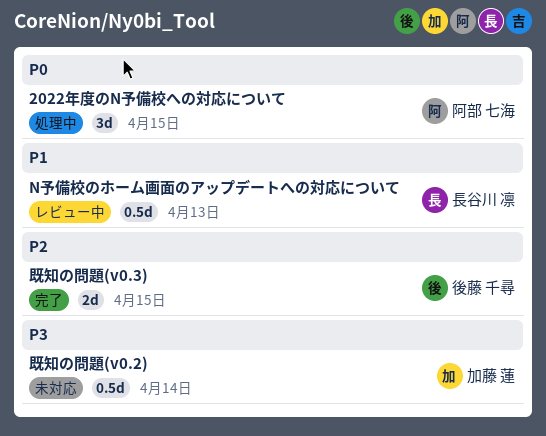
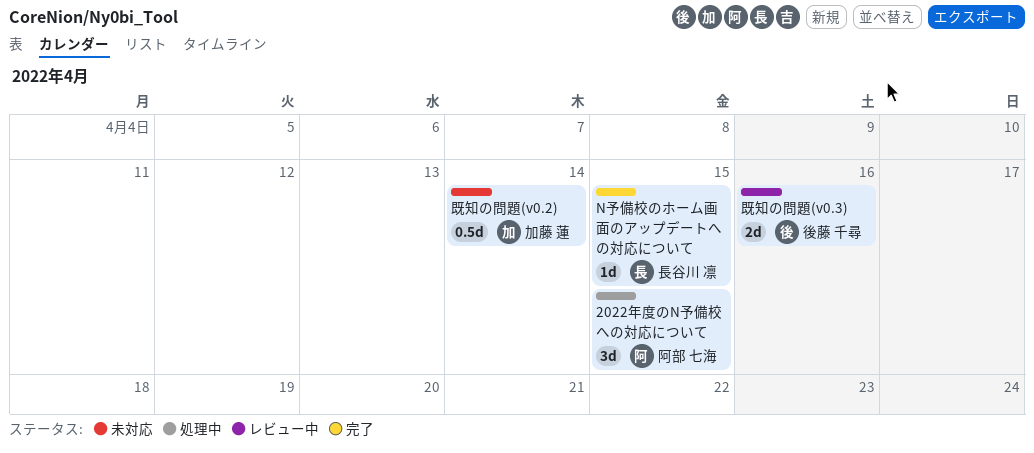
N予備校のホーム画面のアップデートへの対応について, status: レビュー中 -> 完了
N予備校のホーム画面のアップデートへの対応について, estimate: 0.5d -> 1d
N予備校のホーム画面のアップデートへの対応について, due: Apr 13 -> Apr 15
既知の問題(v0.3), status: 完了 -> レビュー中
既知の問題(v0.3), due: Apr 15 -> Apr 16

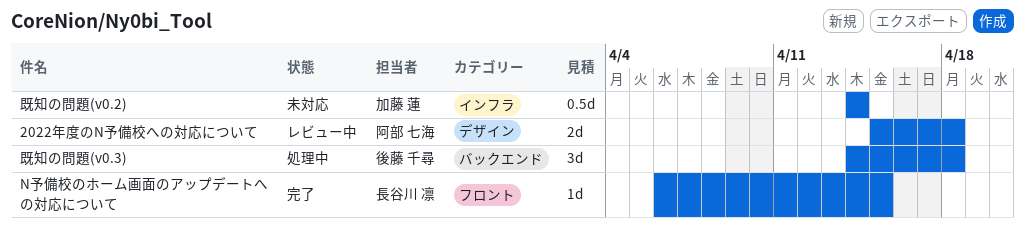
2022年度のN予備校への対応について, status: 処理中 -> レビュー中
2022年度のN予備校への対応について, estimate: 3d -> 2d
2022年度のN予備校への対応について, due: Apr 15 -> Apr 18
既知の問題(v0.3), status: レビュー中 -> 処理中
既知の問題(v0.3), estimate: 2d -> 3d
既知の問題(v0.3), due: Apr 16 -> Apr 18

